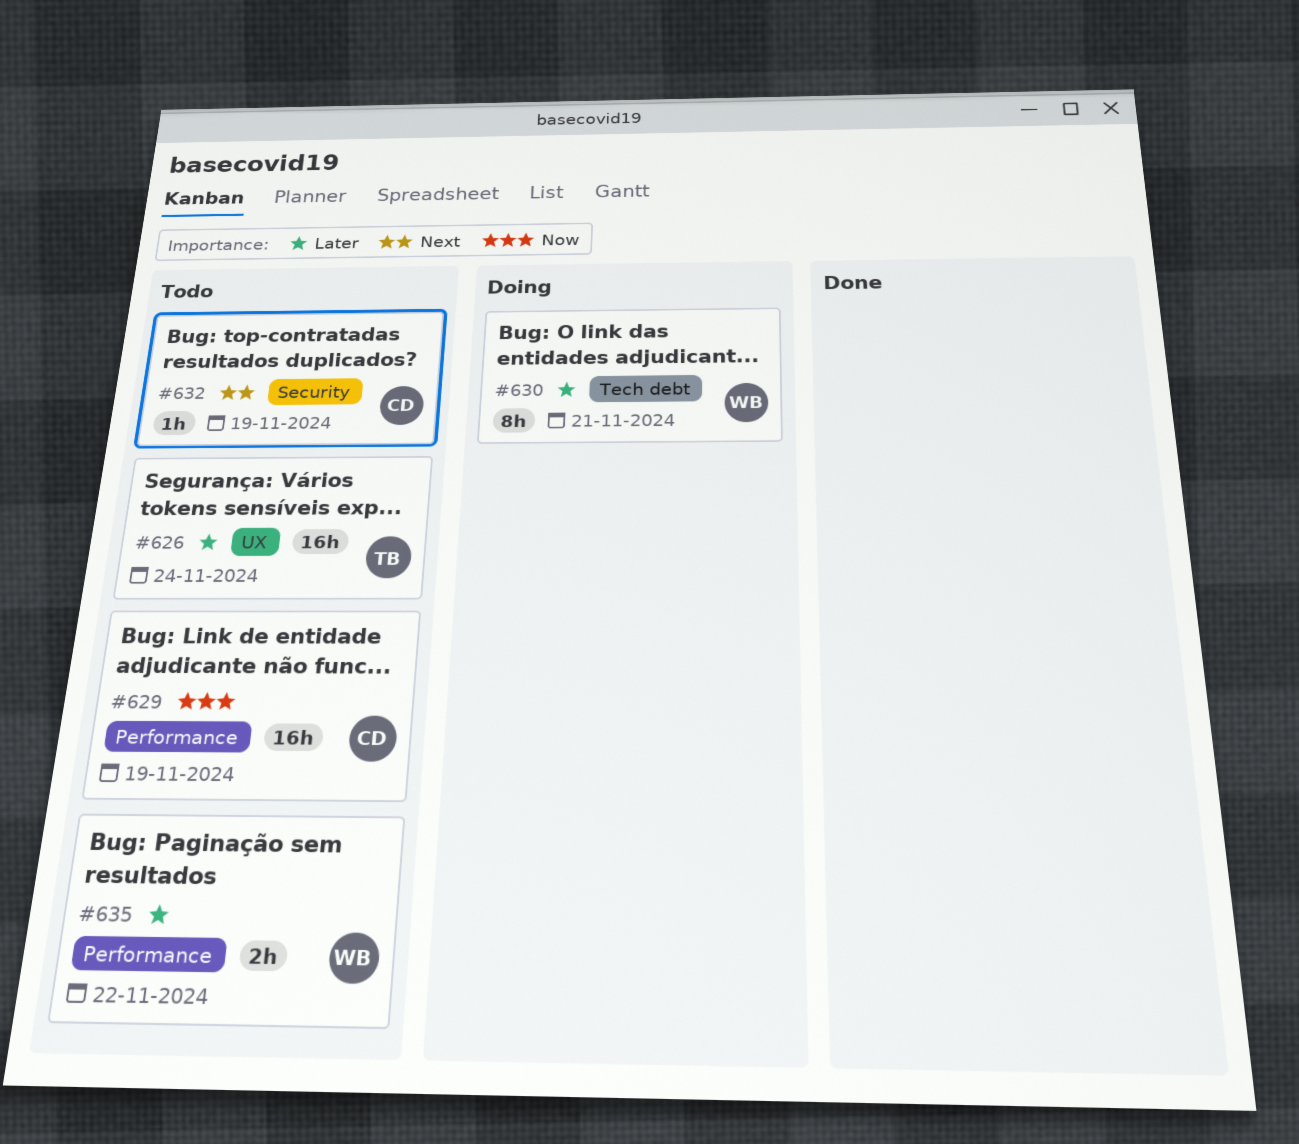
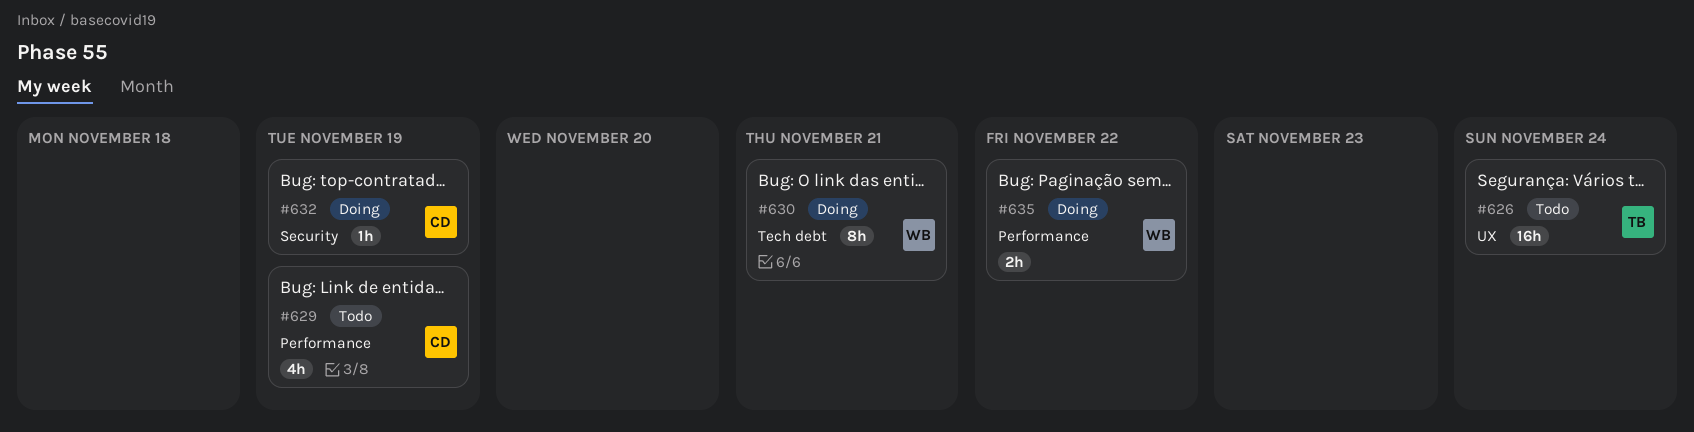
#629, estimate: 16h -> 4h
#632, status: Todo -> Doing
#635, status: Todo -> Doing

